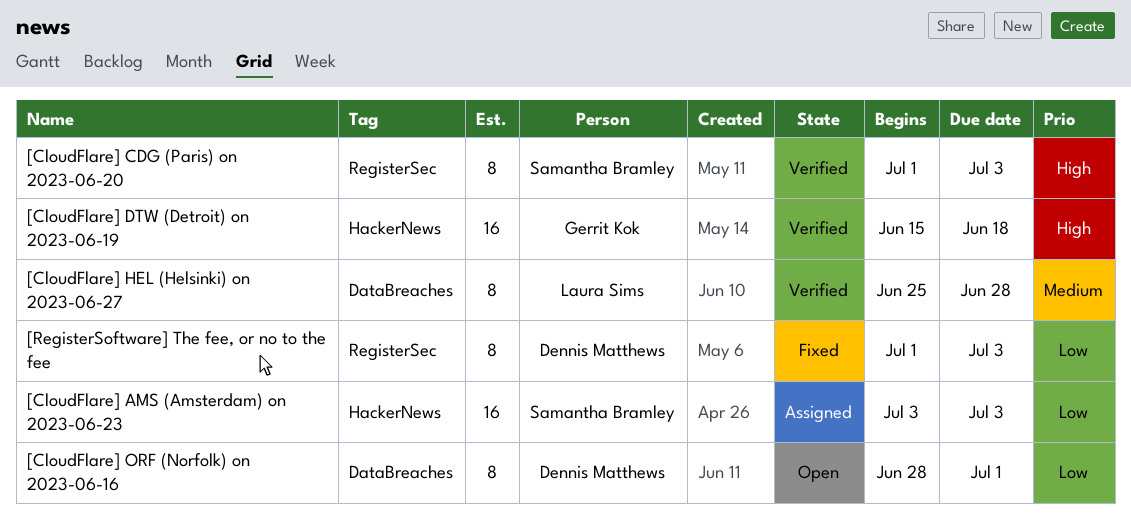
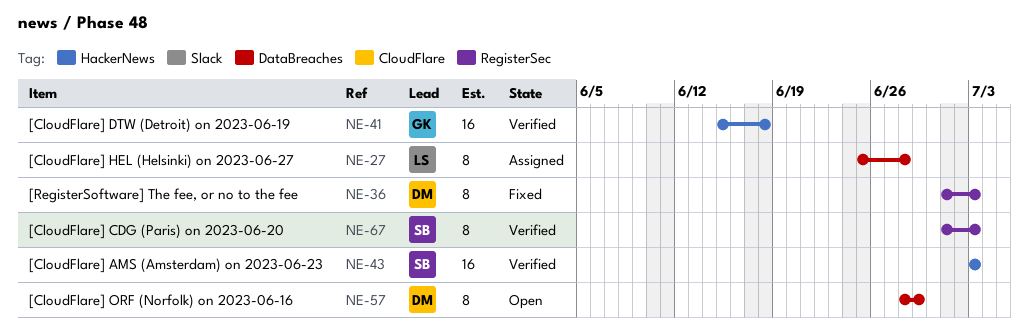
[CloudFlare] AMS (Amsterdam) on 2023-06-23, status: Assigned -> Verified
[CloudFlare] HEL (Helsinki) on 2023-06-27, status: Verified -> Assigned
[CloudFlare] ORF (Norfolk) on 2023-06-16, due: Jul 1 -> Jun 29

